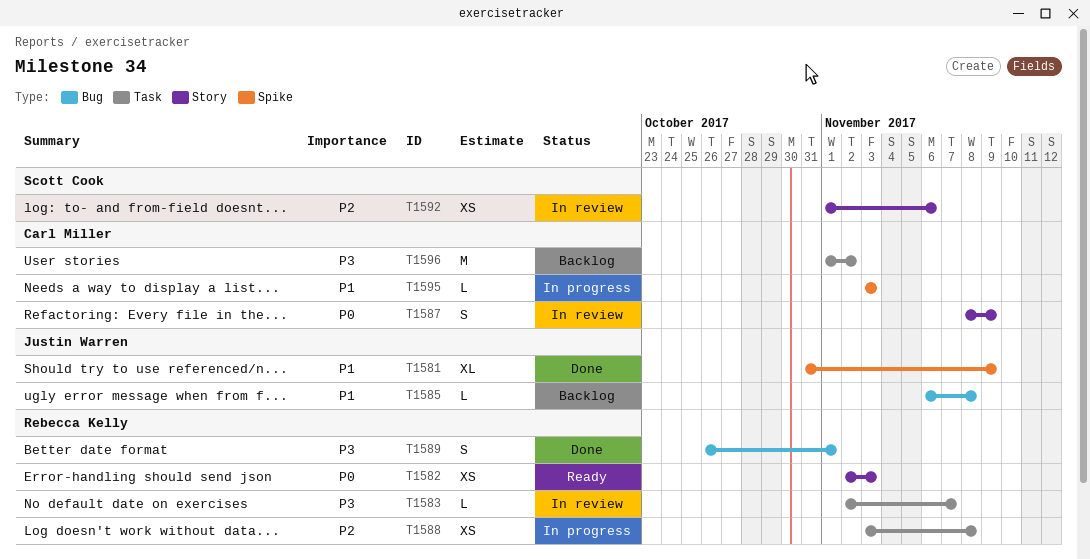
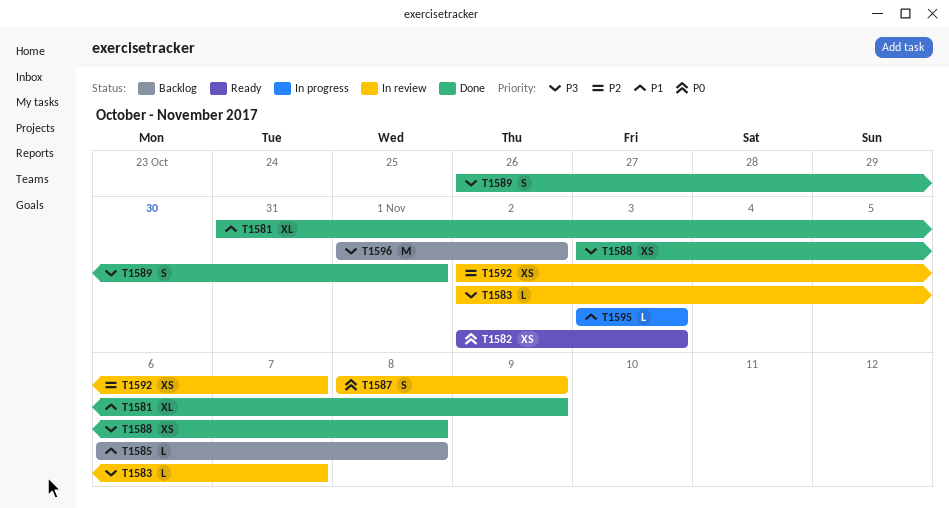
T1588, status: In progress -> Done
T1588, priority: P2 -> P3
T1592, start: Nov 1 -> Nov 2
T1592, due: Nov 6 -> Nov 7

